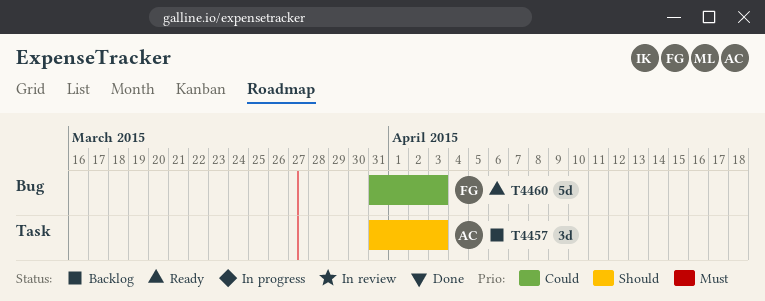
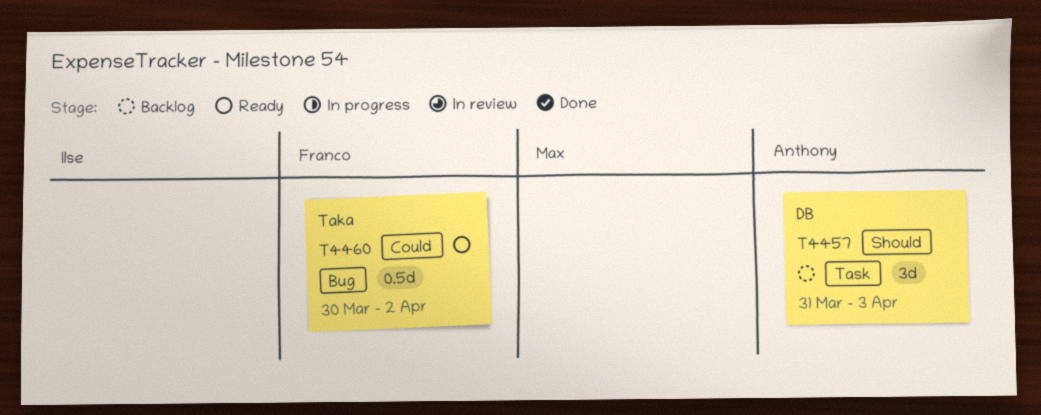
T4460, estimate: 5d -> 0.5d
T4460, start: Mar 31 -> Mar 30
T4460, due: Apr 3 -> Apr 2

